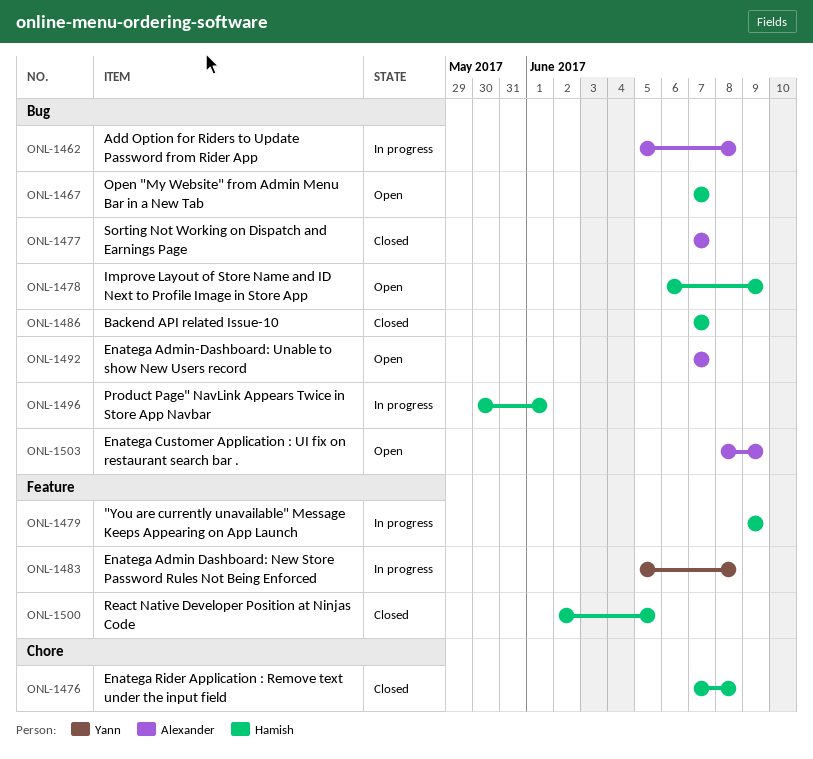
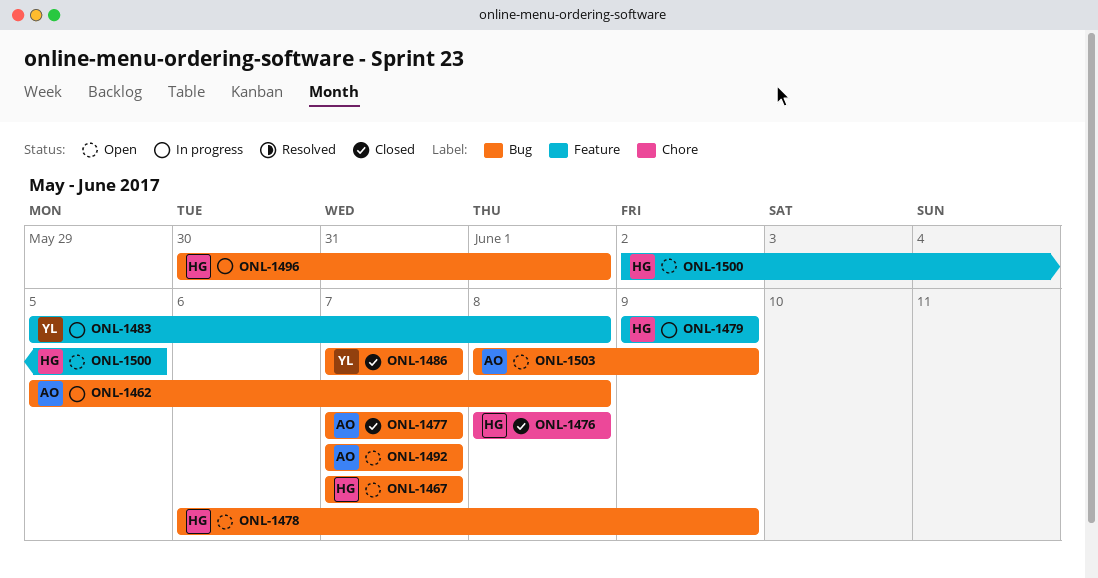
ONL-1476, start: Jun 7 -> Jun 8
ONL-1486, owner: Hamish -> Yann
ONL-1500, status: Closed -> Open

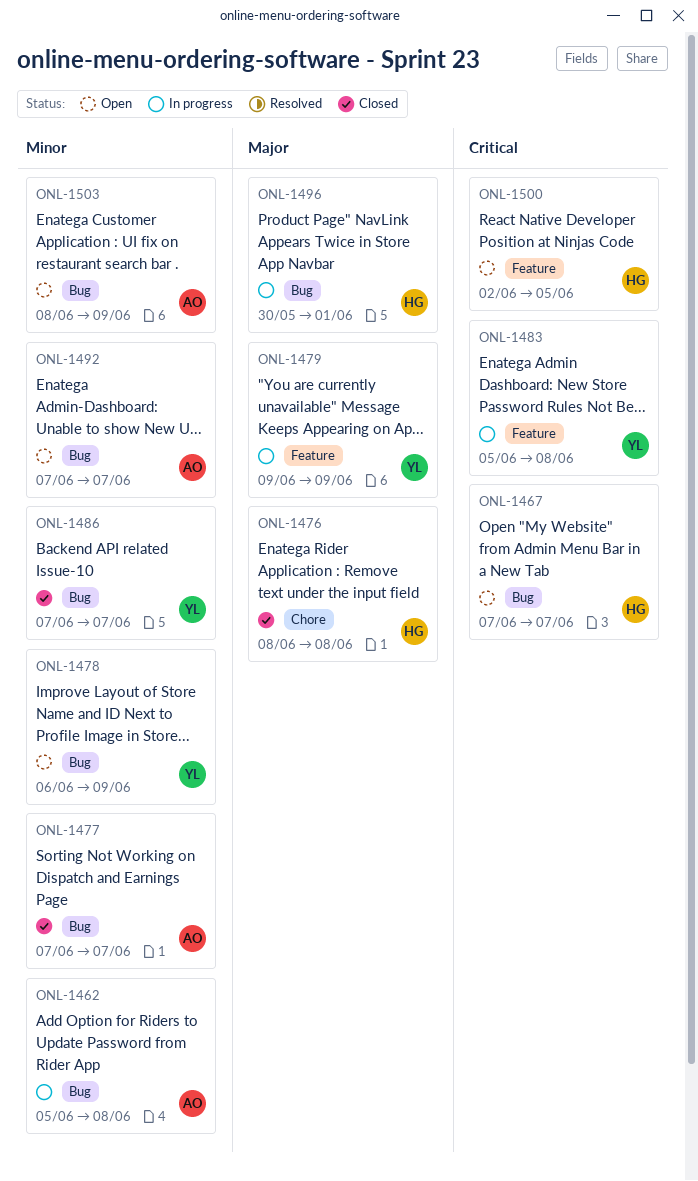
ONL-1478, owner: HG -> YL
ONL-1479, owner: HG -> YL

